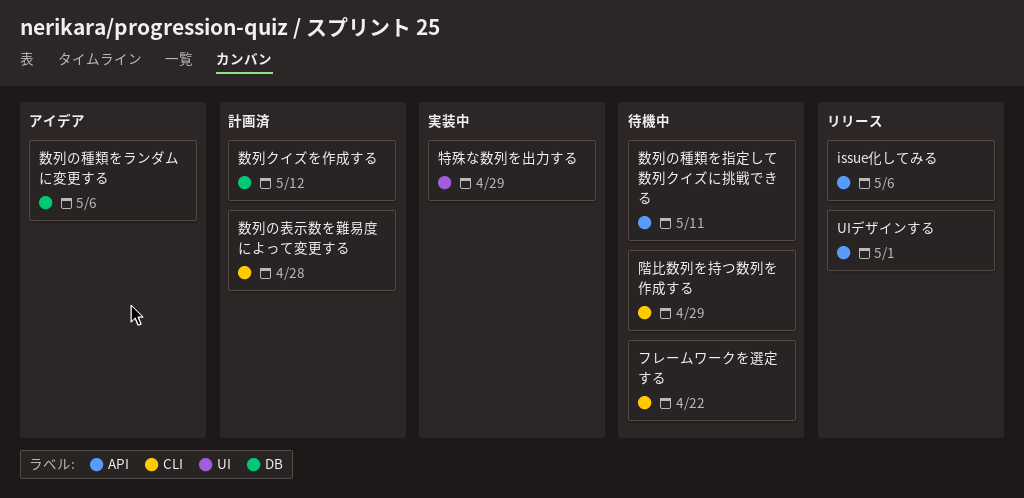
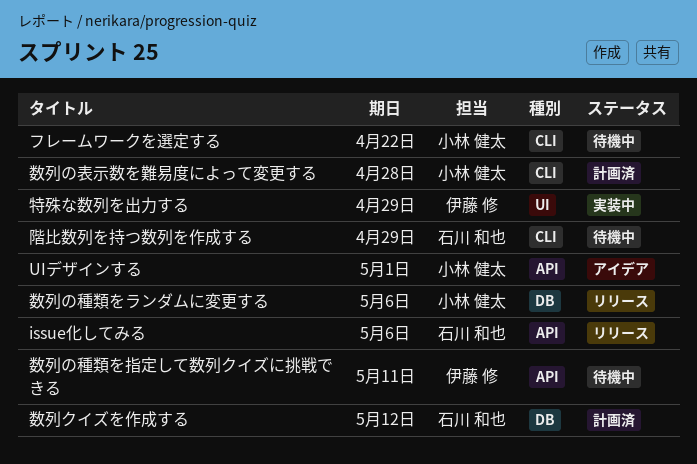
UIデザインする, status: リリース -> アイデア
数列の種類をランダムに変更する, status: アイデア -> リリース

